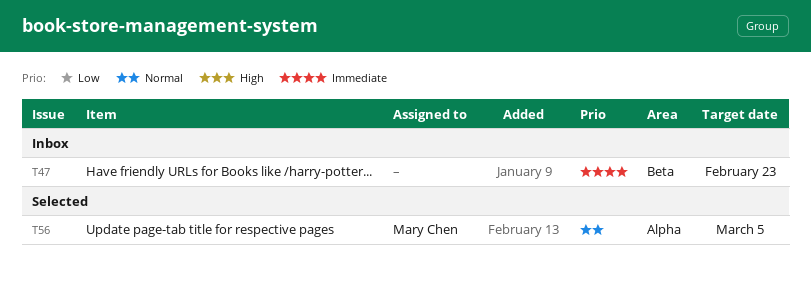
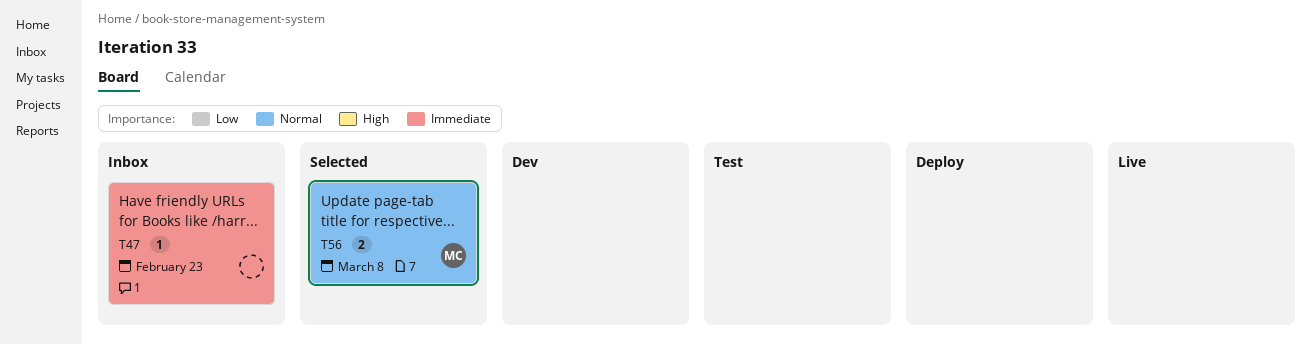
T56, due: Mar 5 -> Mar 8

